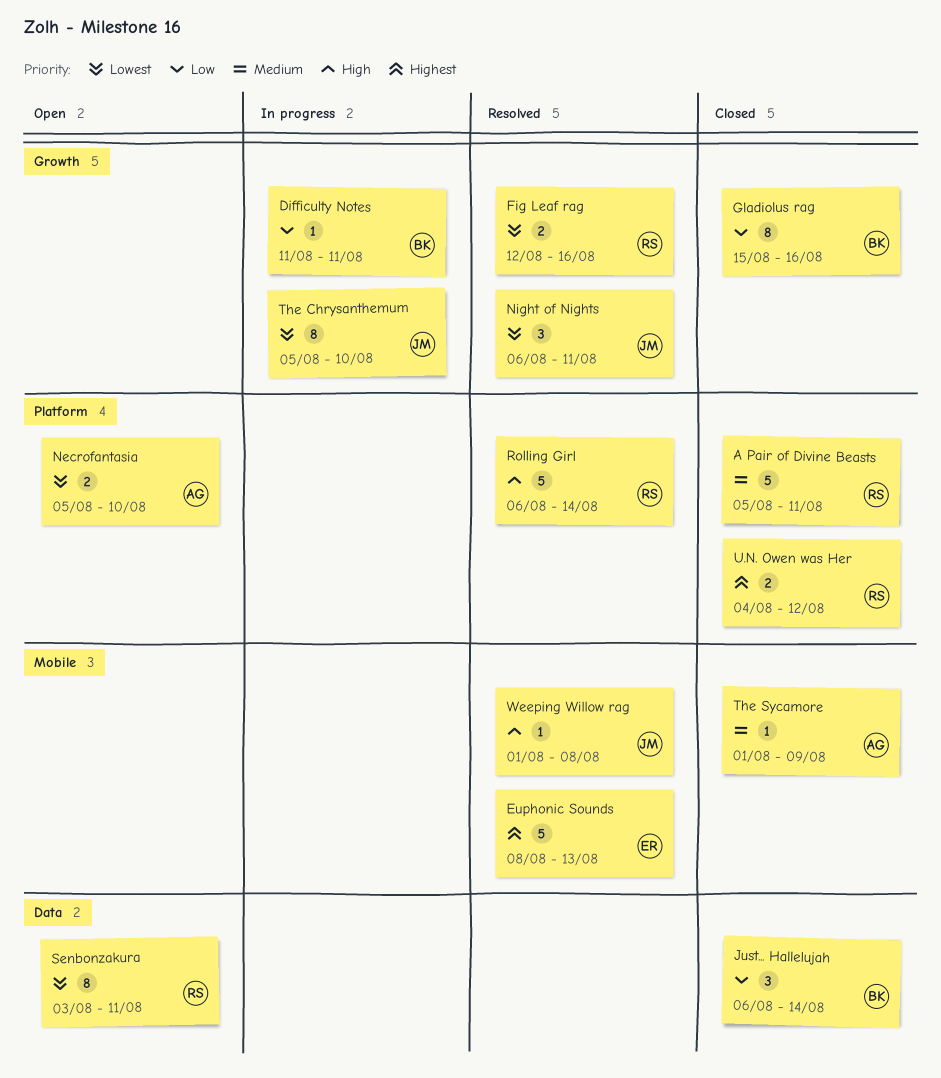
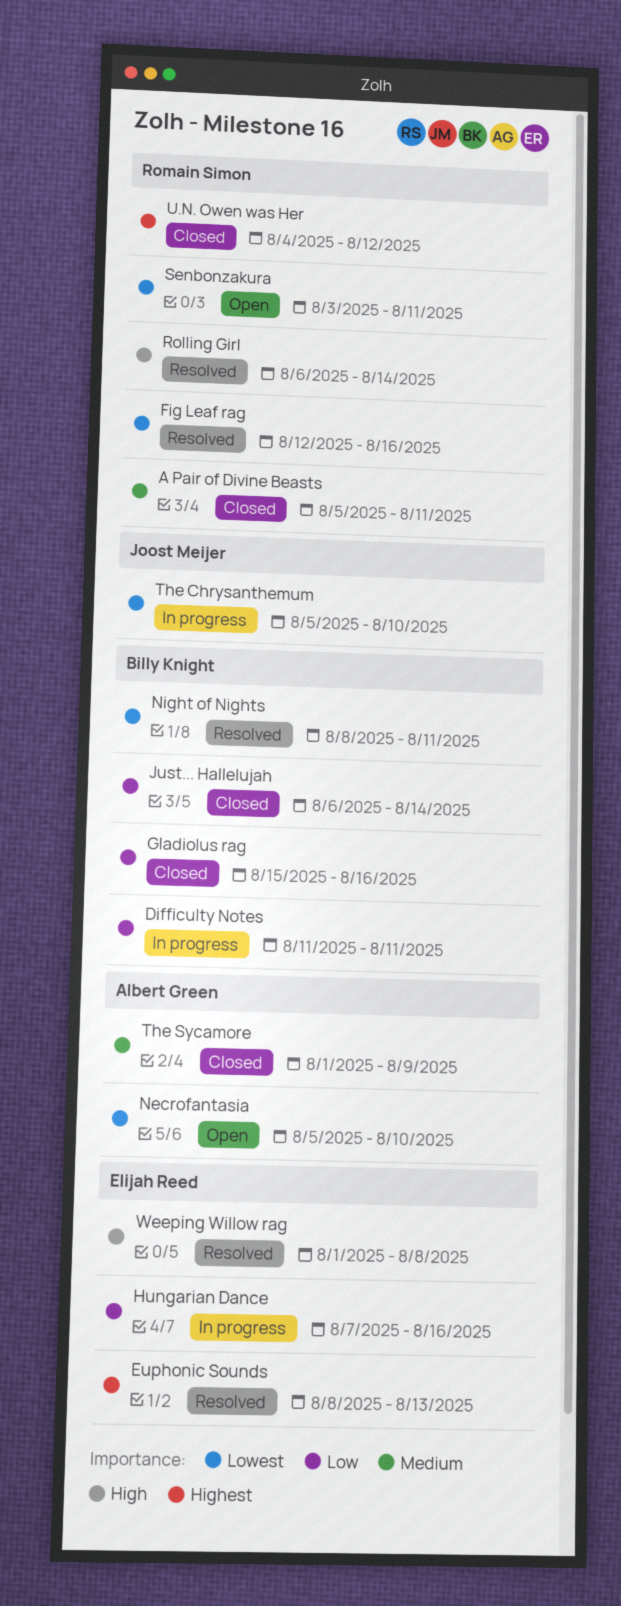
Hungarian Dance: none -> present
Night of Nights, owner: Joost Meijer -> Billy Knight
Night of Nights, start: Aug 6 -> Aug 8
Weeping Willow rag, owner: Joost Meijer -> Elijah Reed

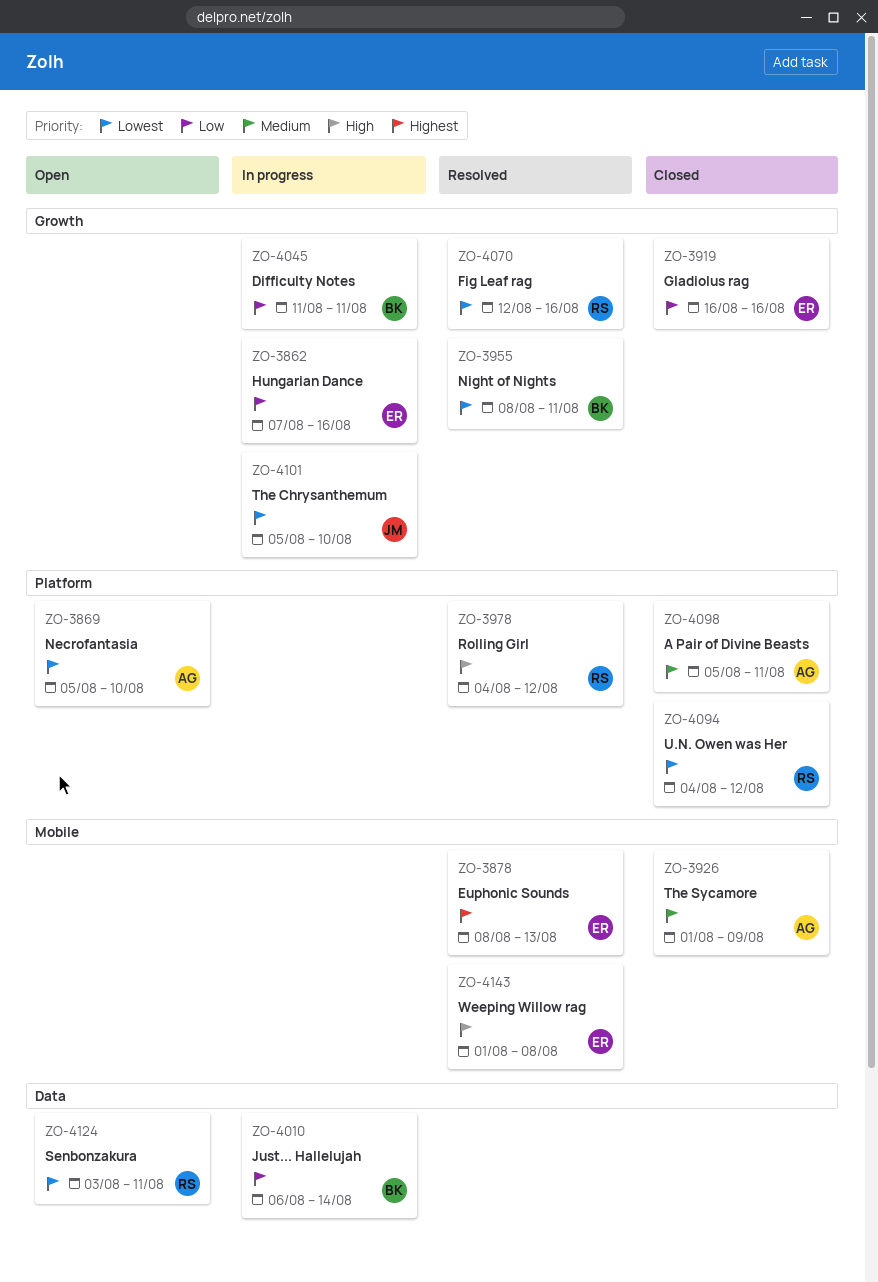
A Pair of Divine Beasts, owner: Romain Simon -> Albert Green
Gladiolus rag, owner: Billy Knight -> Elijah Reed
Gladiolus rag, start: Aug 15 -> Aug 16
Just... Hallelujah, status: Closed -> In progress
Rolling Girl, start: Aug 6 -> Aug 4
Rolling Girl, due: Aug 14 -> Aug 12
U.N. Owen was Her, priority: Highest -> Lowest

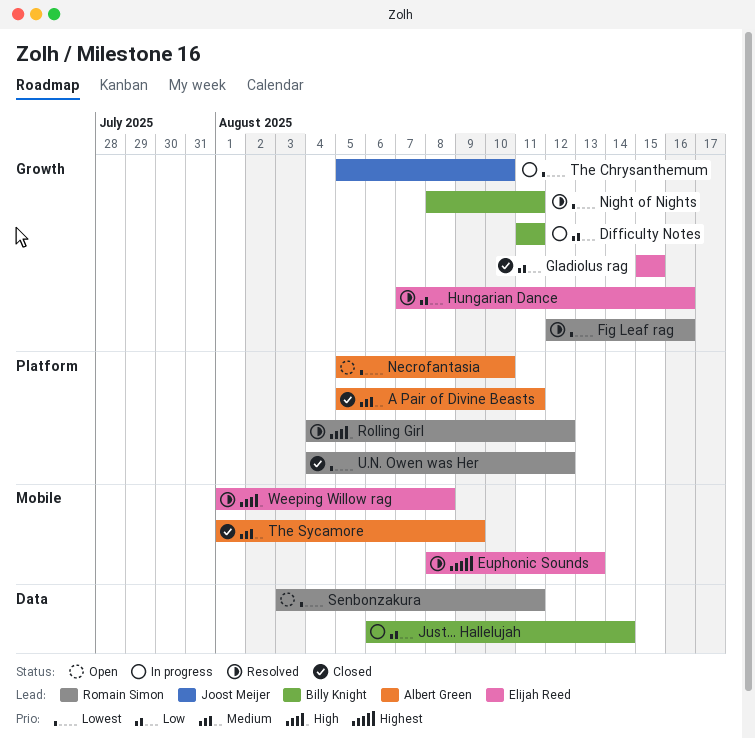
Gladiolus rag, start: Aug 16 -> Aug 15
Gladiolus rag, due: Aug 16 -> Aug 15
Hungarian Dance, status: In progress -> Resolved

